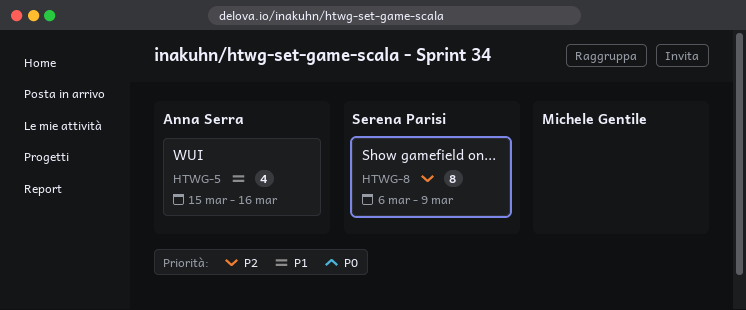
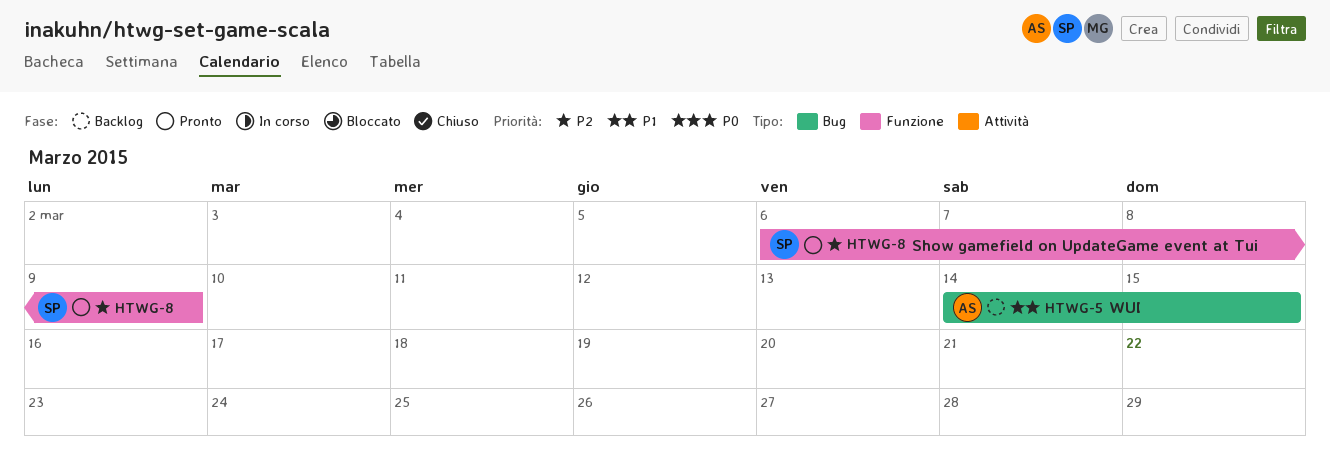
HTWG-5, start: Mar 15 -> Mar 14
HTWG-5, due: Mar 16 -> Mar 15

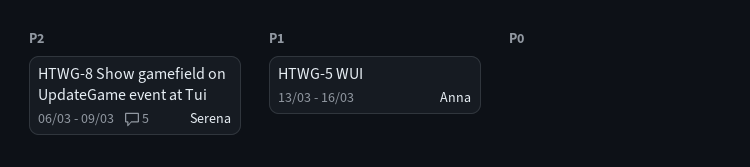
HTWG-5, start: Mar 14 -> Mar 13
HTWG-5, due: Mar 15 -> Mar 16

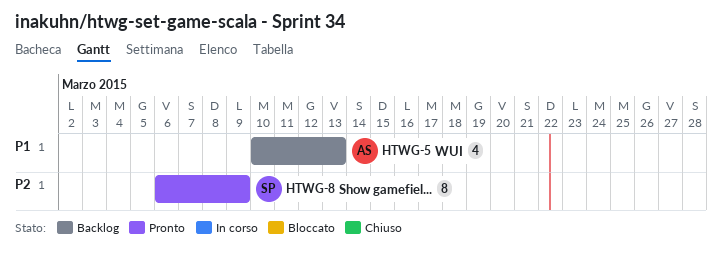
HTWG-5, start: Mar 13 -> Mar 10
HTWG-5, due: Mar 16 -> Mar 13

